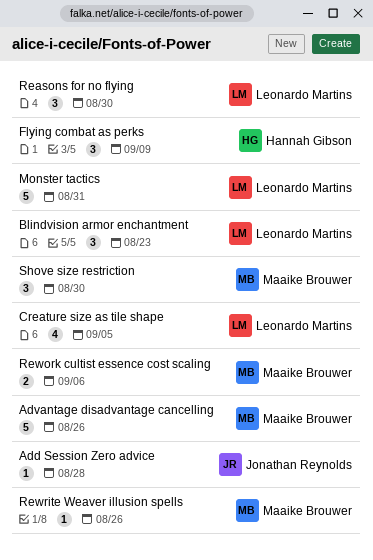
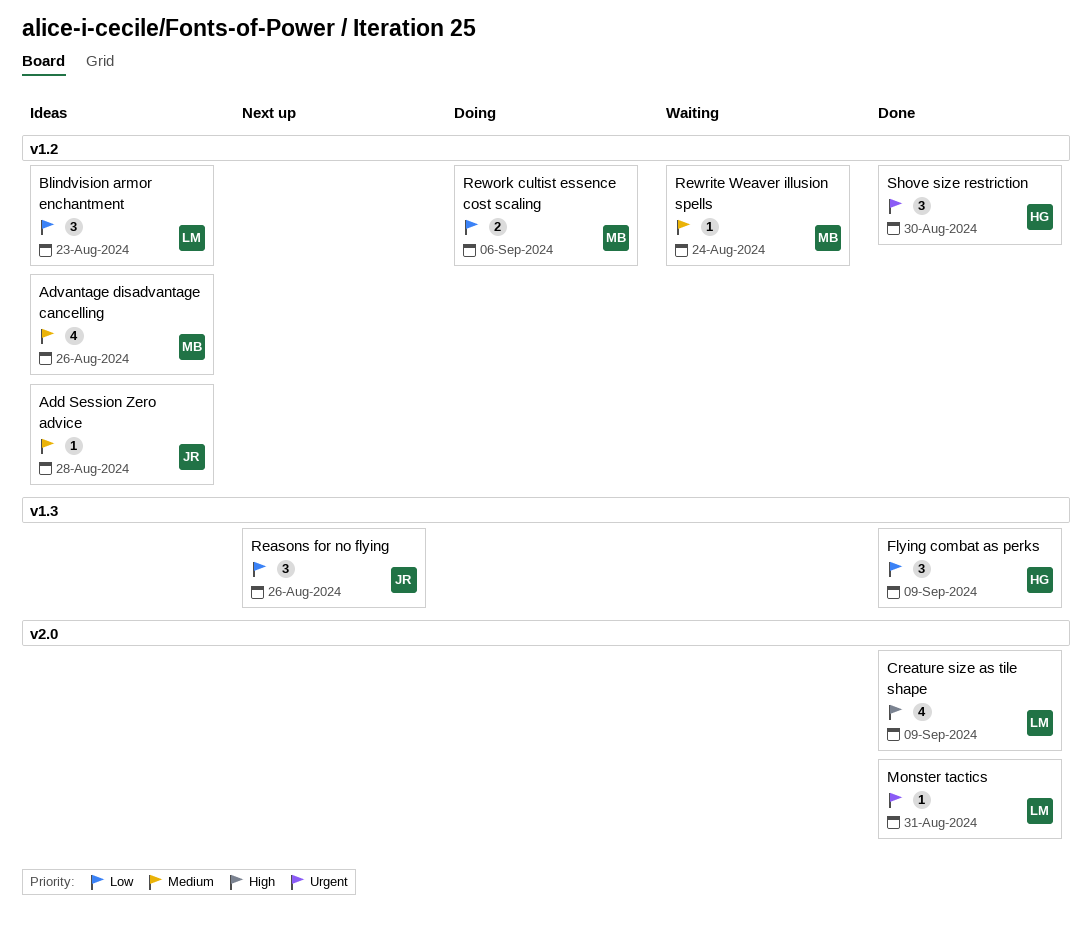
Advantage disadvantage cancelling, estimate: 5 -> 4
Creature size as tile shape, due: Sep 5 -> Sep 9
Monster tactics, estimate: 5 -> 1
Reasons for no flying, owner: Leonardo Martins -> Jonathan Reynolds
Reasons for no flying, due: Aug 30 -> Aug 26
Rewrite Weaver illusion spells, due: Aug 26 -> Aug 24
Shove size restriction, owner: Maaike Brouwer -> Hannah Gibson

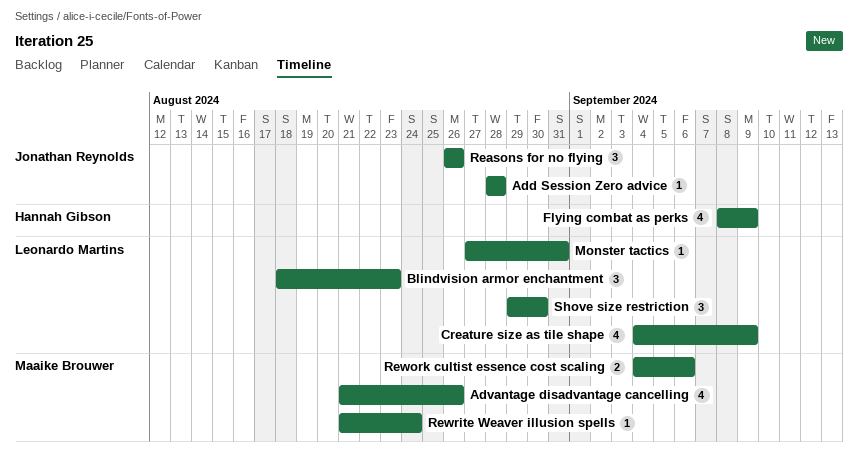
Flying combat as perks, estimate: 3 -> 4
Shove size restriction, owner: Hannah Gibson -> Leonardo Martins

